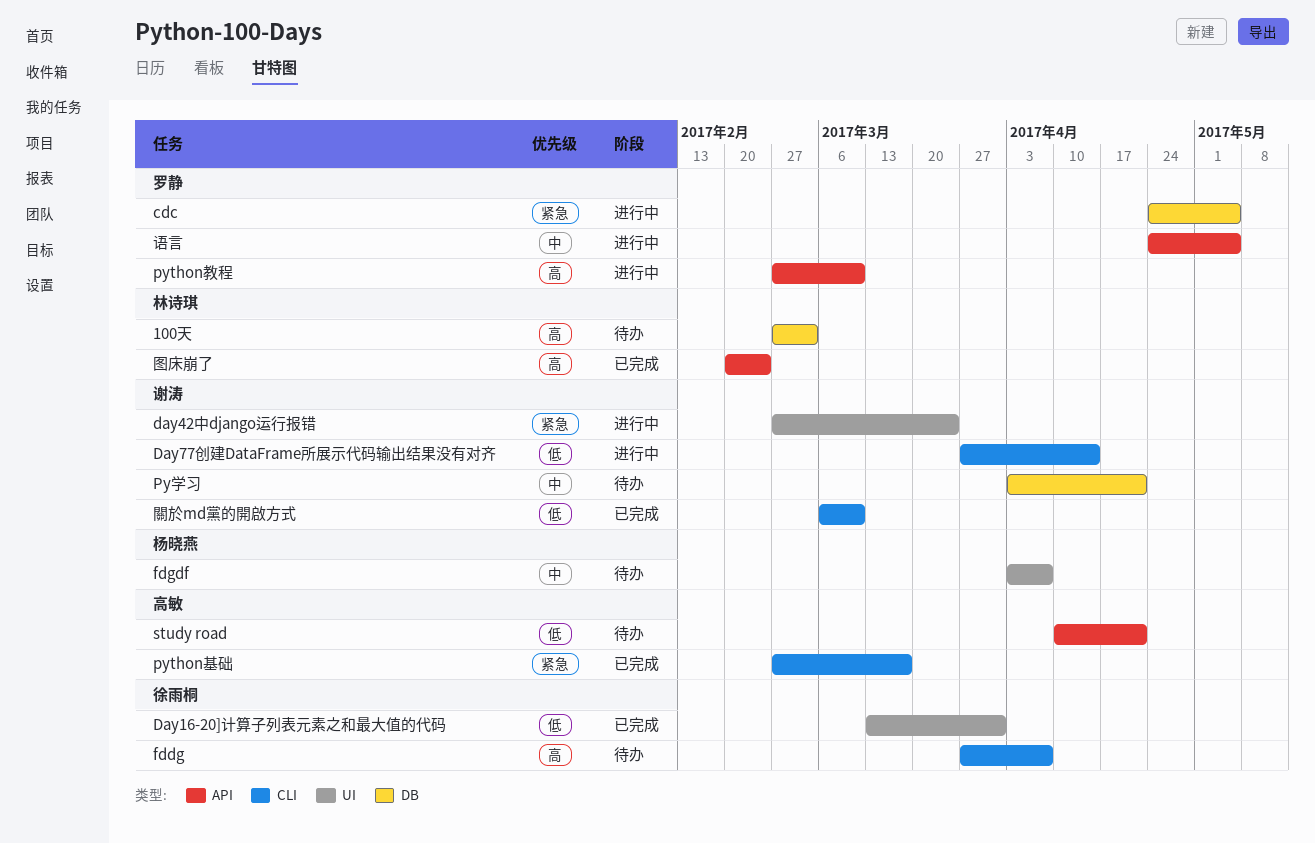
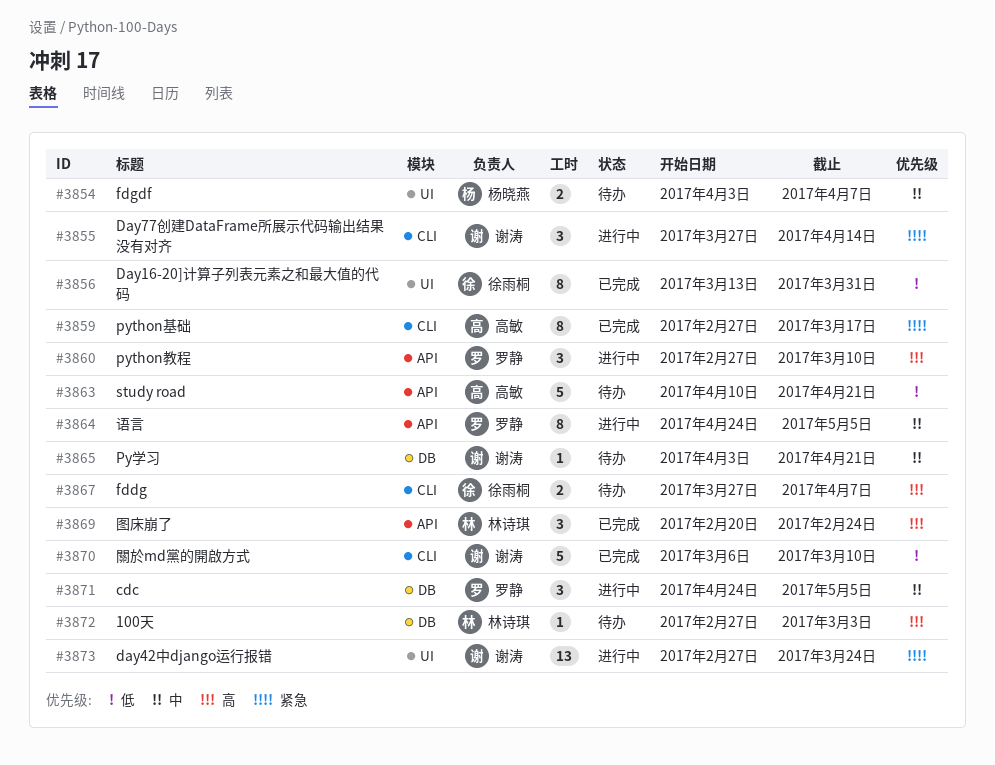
cdc, priority: 紧急 -> 中
Day77创建DataFrame所展示代码输出结果没有对齐, priority: 低 -> 紧急

